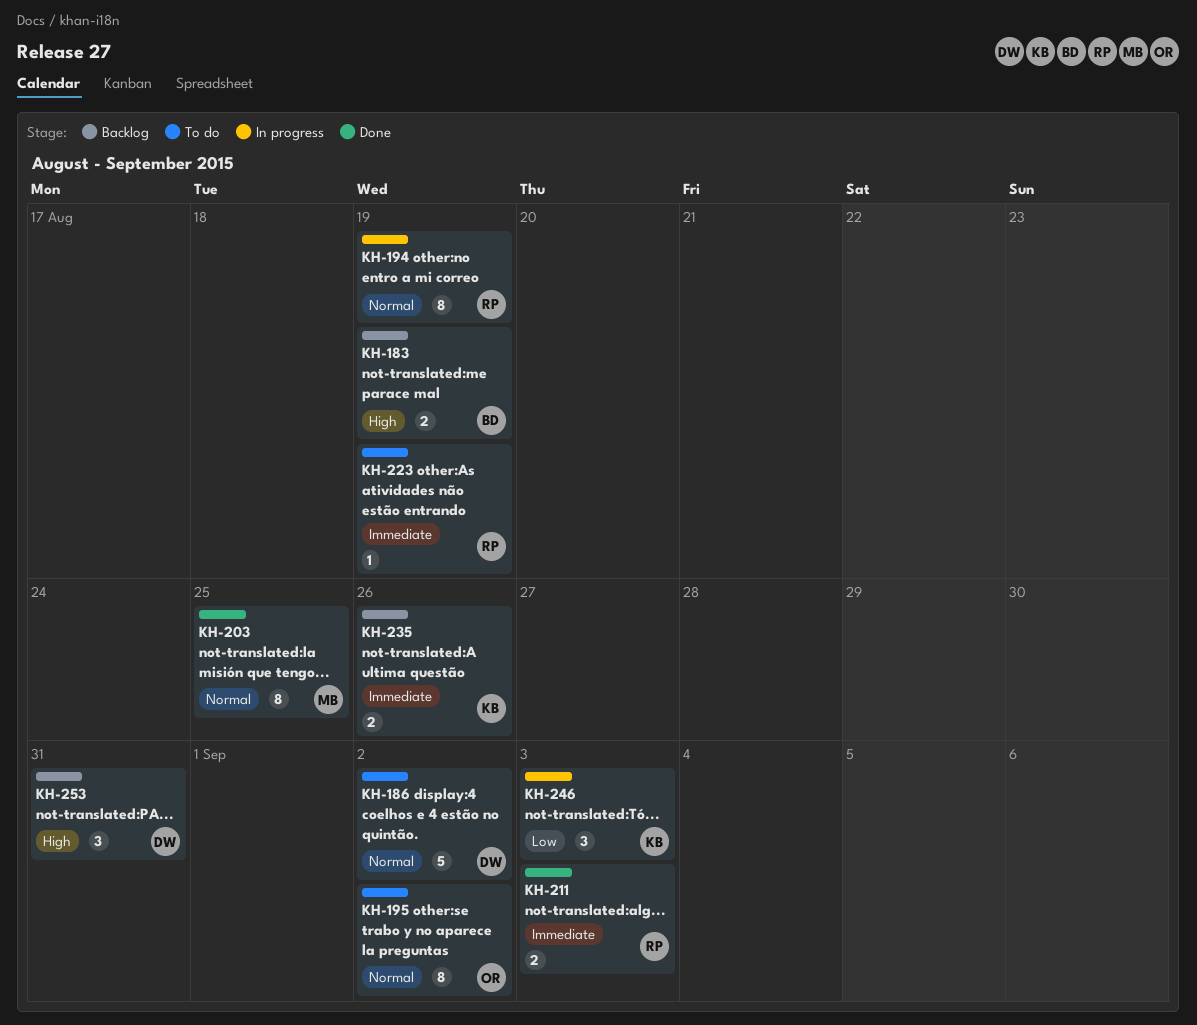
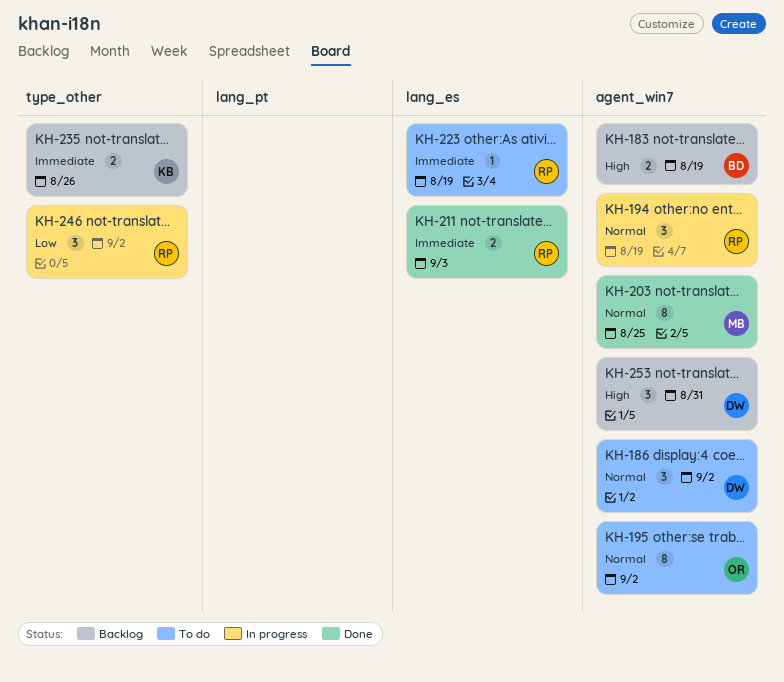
KH-186, estimate: 5 -> 3
KH-194, estimate: 8 -> 3
KH-246, owner: KB -> RP
KH-246, due: Sep 3 -> Sep 2

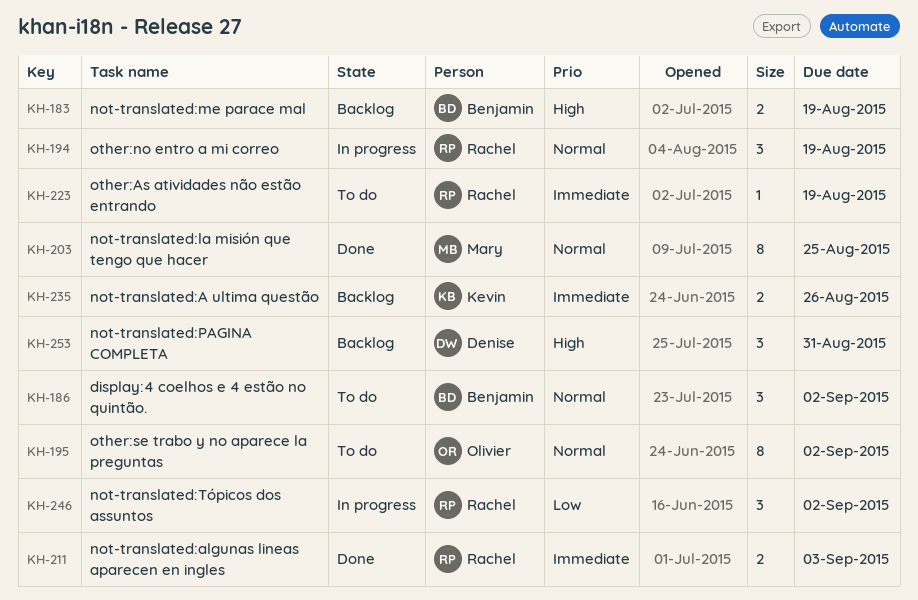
KH-186, owner: Denise -> Benjamin

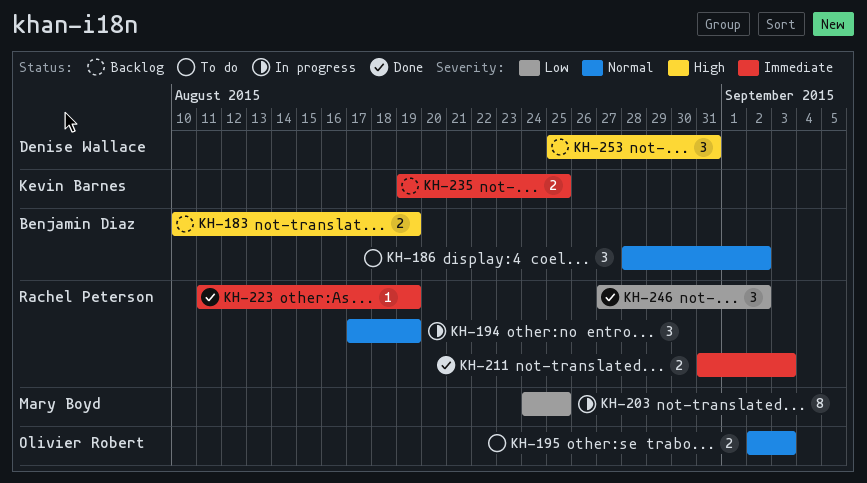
KH-195, estimate: 8 -> 2
KH-195, due: Sep 2 -> Sep 3
KH-203, status: Done -> In progress
KH-203, priority: Normal -> Low
KH-223, status: To do -> Done
KH-235, due: Aug 26 -> Aug 25
KH-246, status: In progress -> Done

